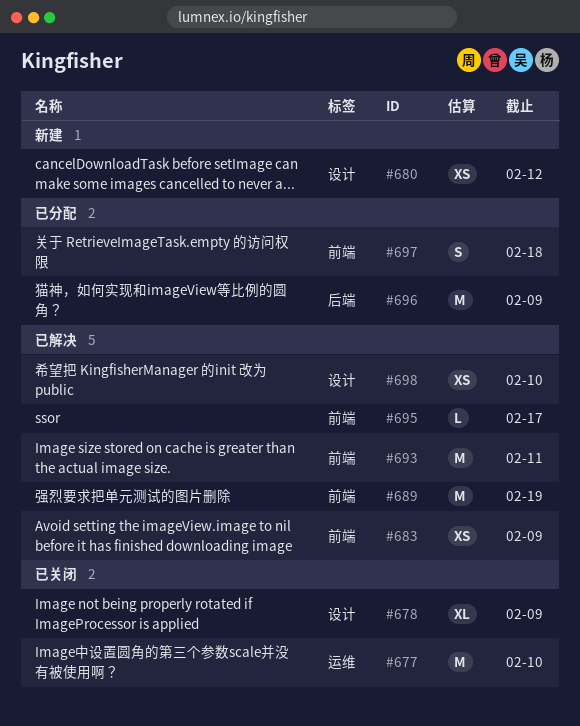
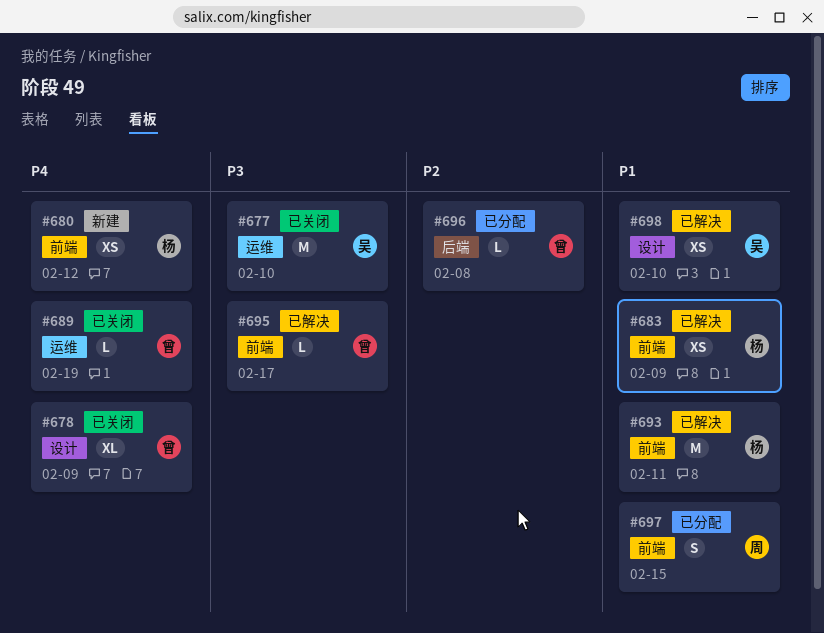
#680, label: 设计 -> 前端
#689, status: 已解决 -> 已关闭
#689, label: 前端 -> 运维
#689, estimate: M -> L
#696, estimate: M -> L
#696, due: Feb 9 -> Feb 8
#697, due: Feb 18 -> Feb 15

